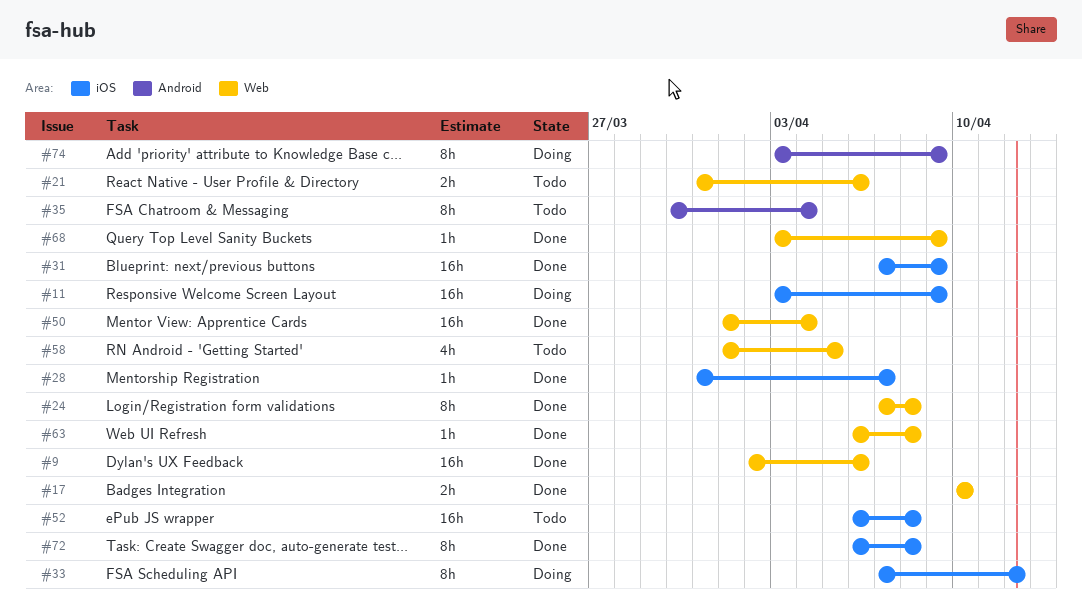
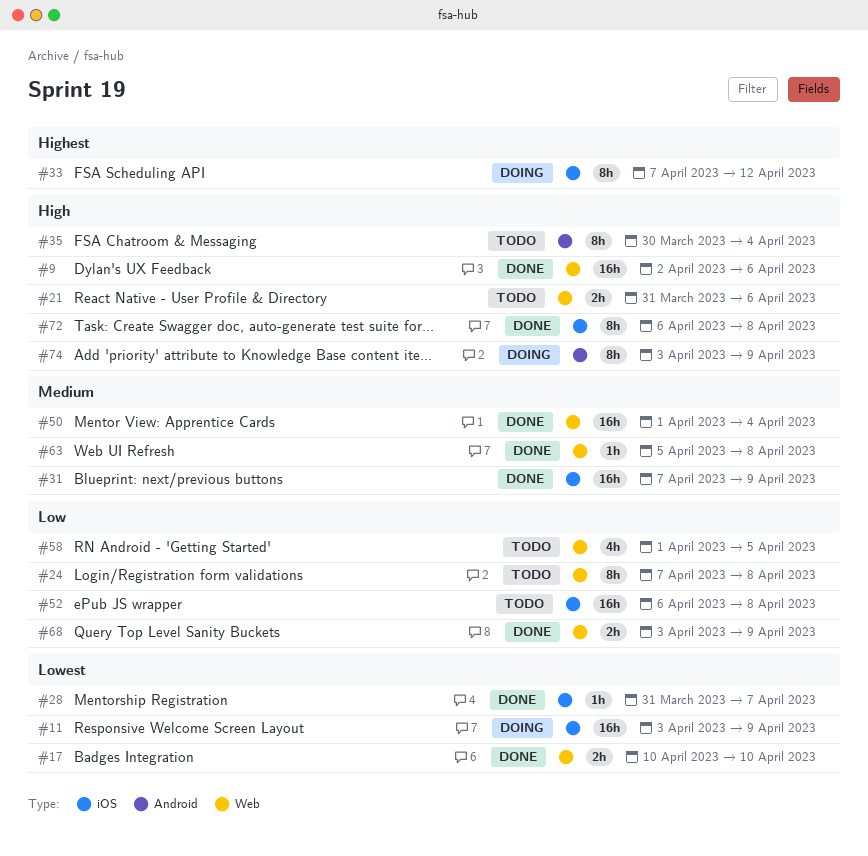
#24, status: Done -> Todo
#63, start: Apr 6 -> Apr 5
#68, estimate: 1h -> 2h

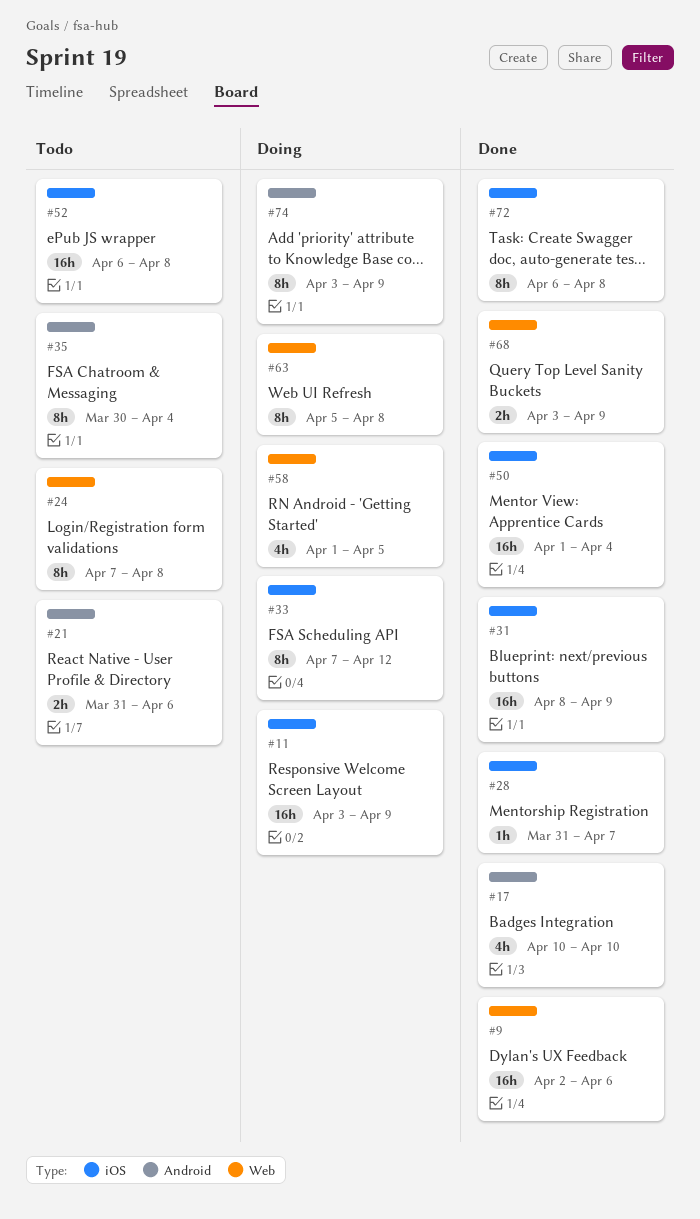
#17, label: Web -> Android
#17, estimate: 2h -> 4h
#21, label: Web -> Android
#31, start: Apr 7 -> Apr 8
#50, label: Web -> iOS
#58, status: Todo -> Doing
#63, status: Done -> Doing
#63, estimate: 1h -> 8h

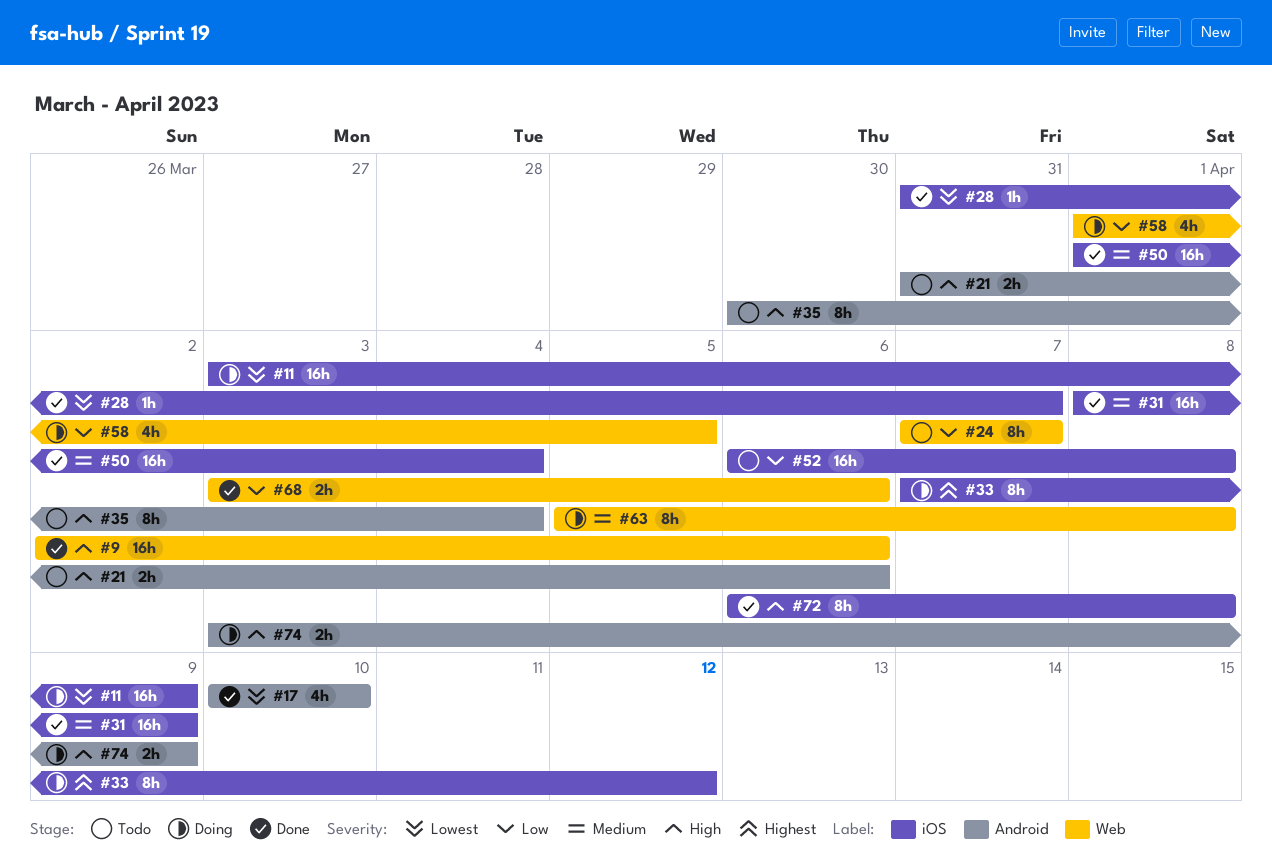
#24, due: Apr 8 -> Apr 7
#68, due: Apr 9 -> Apr 6
#74, estimate: 8h -> 2h

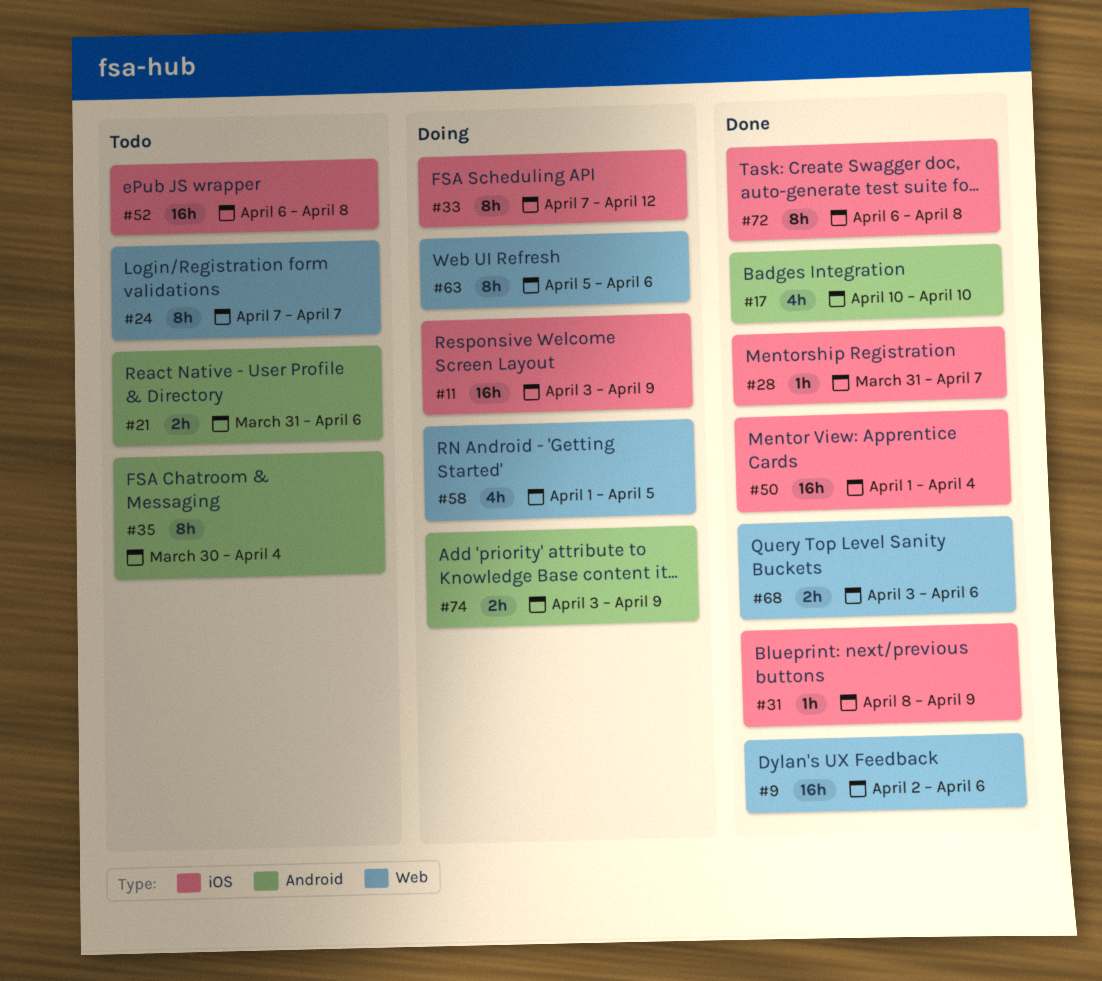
#31, estimate: 16h -> 1h
#63, due: Apr 8 -> Apr 6

